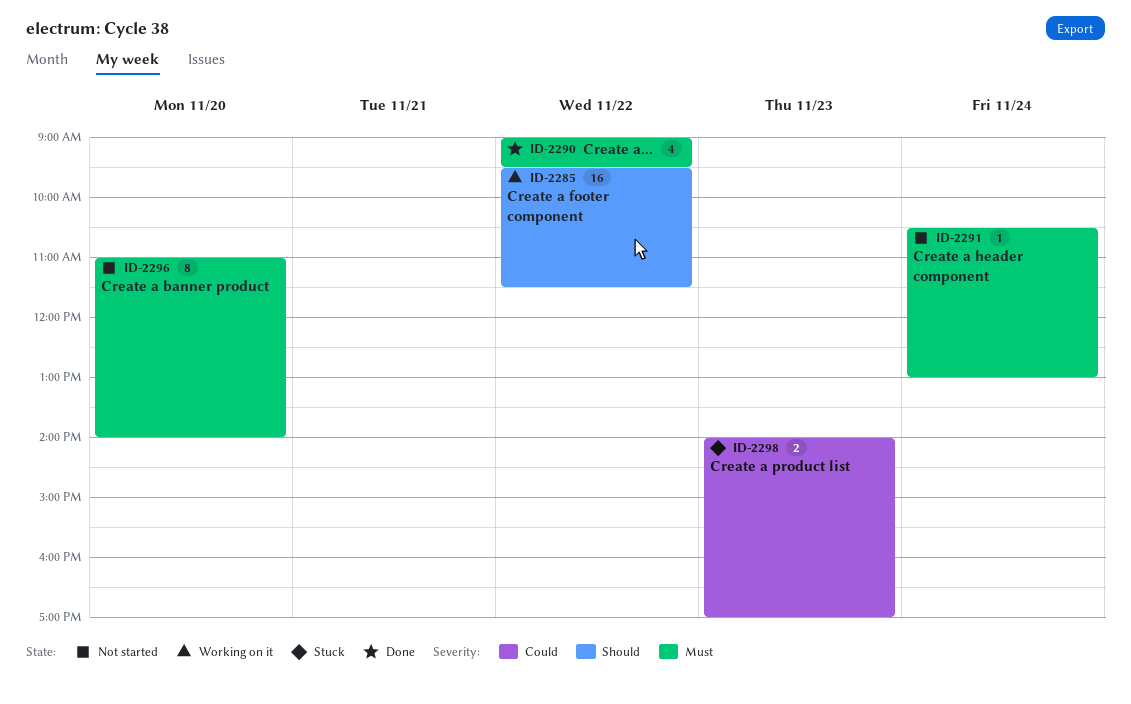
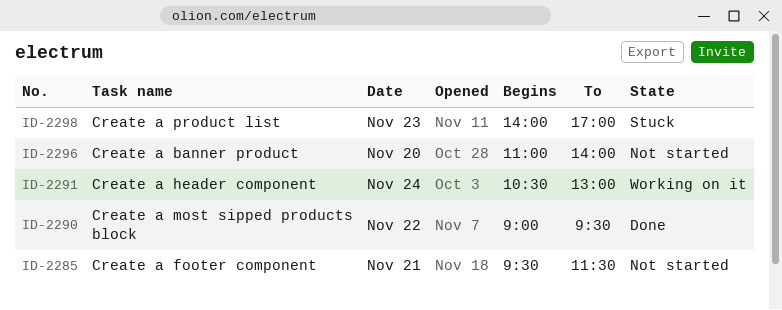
ID-2285, status: Working on it -> Not started
ID-2285, day: Nov 22 -> Nov 21
ID-2291, status: Not started -> Working on it

